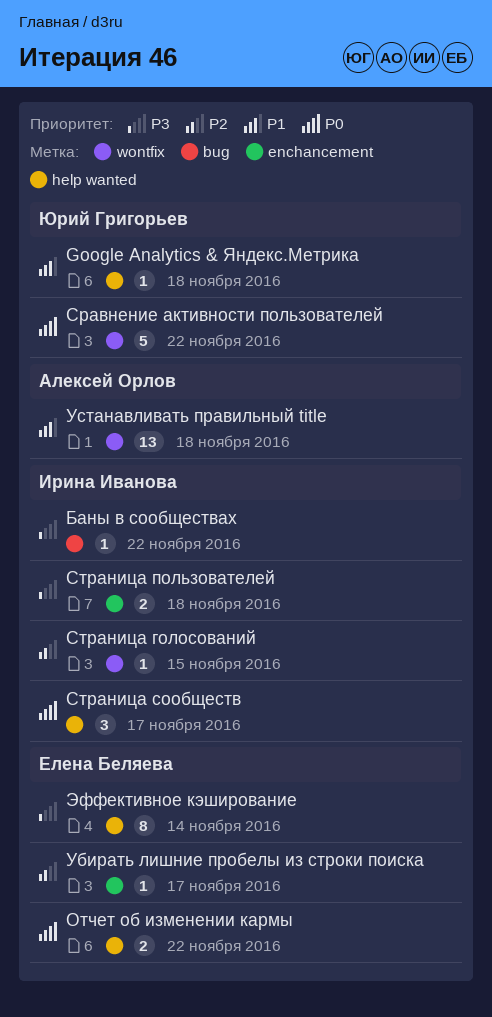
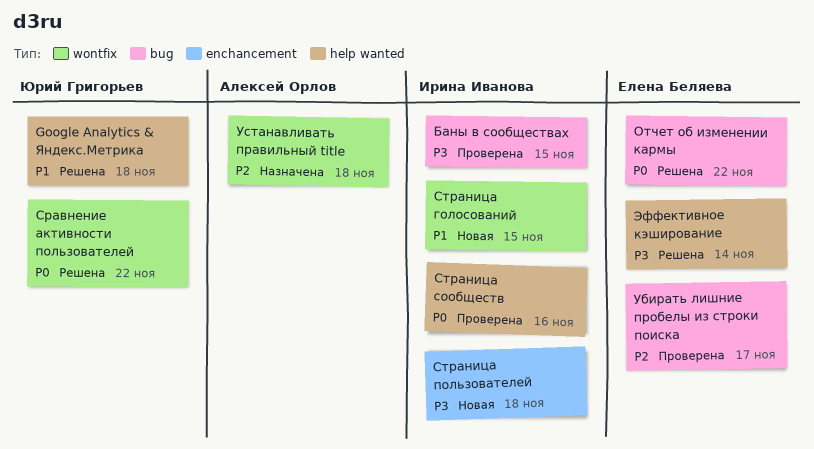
Баны в сообществах, due: Nov 22 -> Nov 15
Отчет об изменении кармы, label: help wanted -> bug
Страница голосований, priority: P2 -> P1
Страница сообществ, due: Nov 17 -> Nov 16
Убирать лишние пробелы из строки поиска, label: enchancement -> bug
Устанавливать правильный title, priority: P1 -> P2

